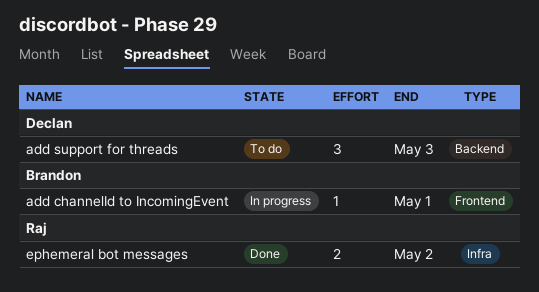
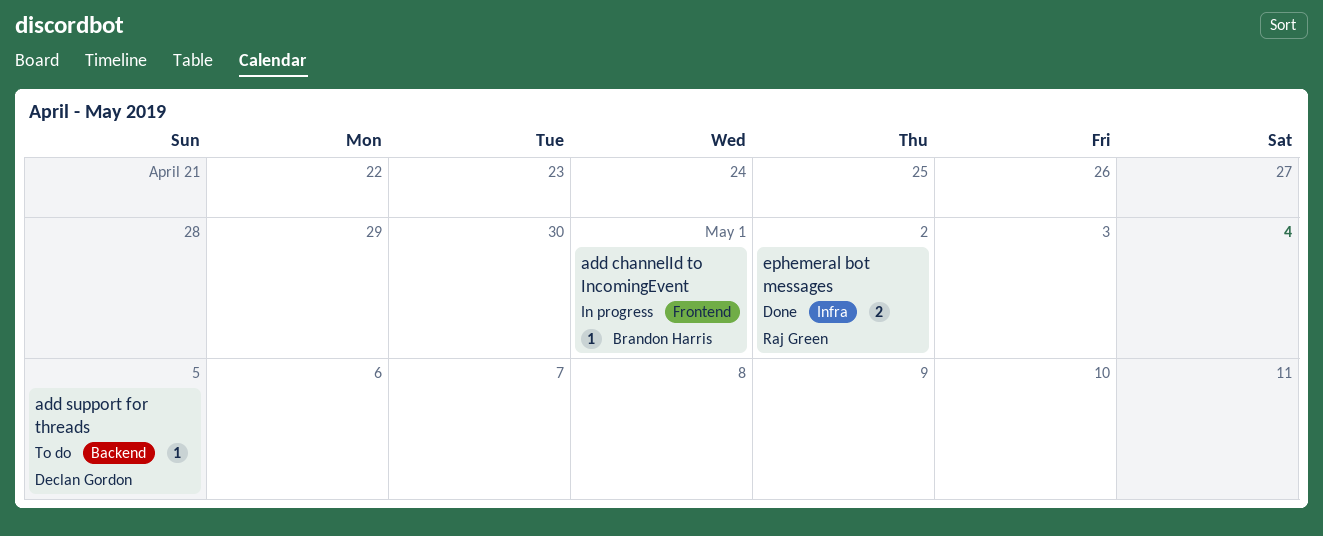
add support for threads, estimate: 3 -> 1
add support for threads, due: May 3 -> May 5

